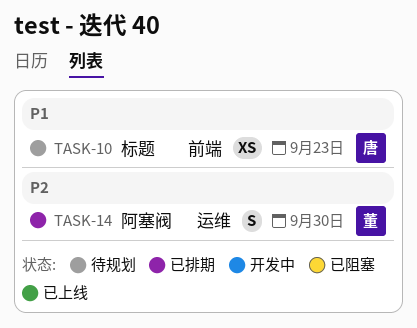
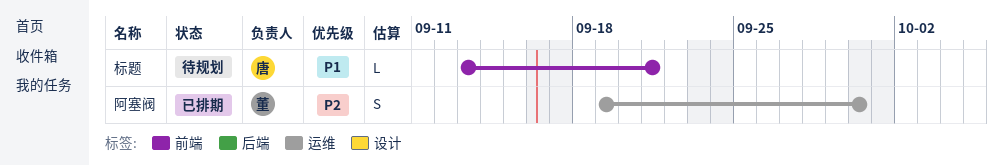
标题, estimate: XS -> L
标题, due: Sep 23 -> Sep 21

